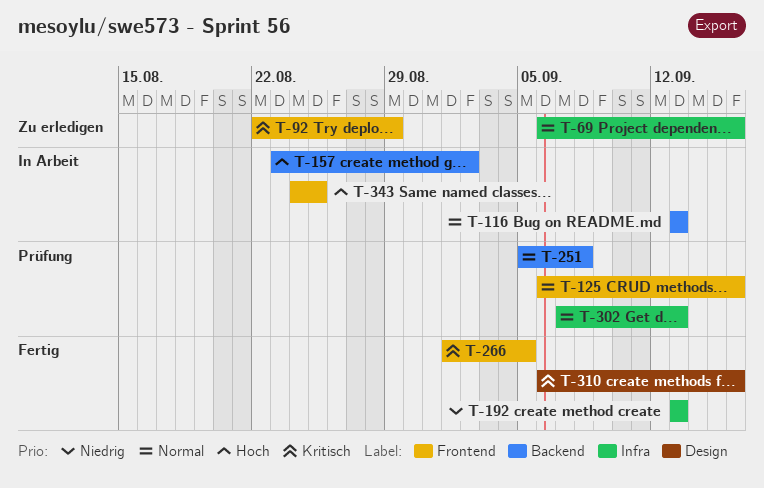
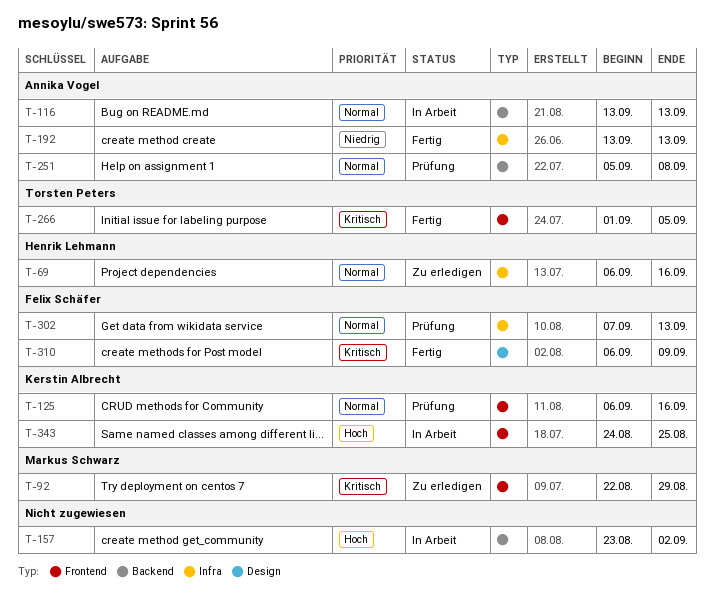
T-310, due: Sep 16 -> Sep 9

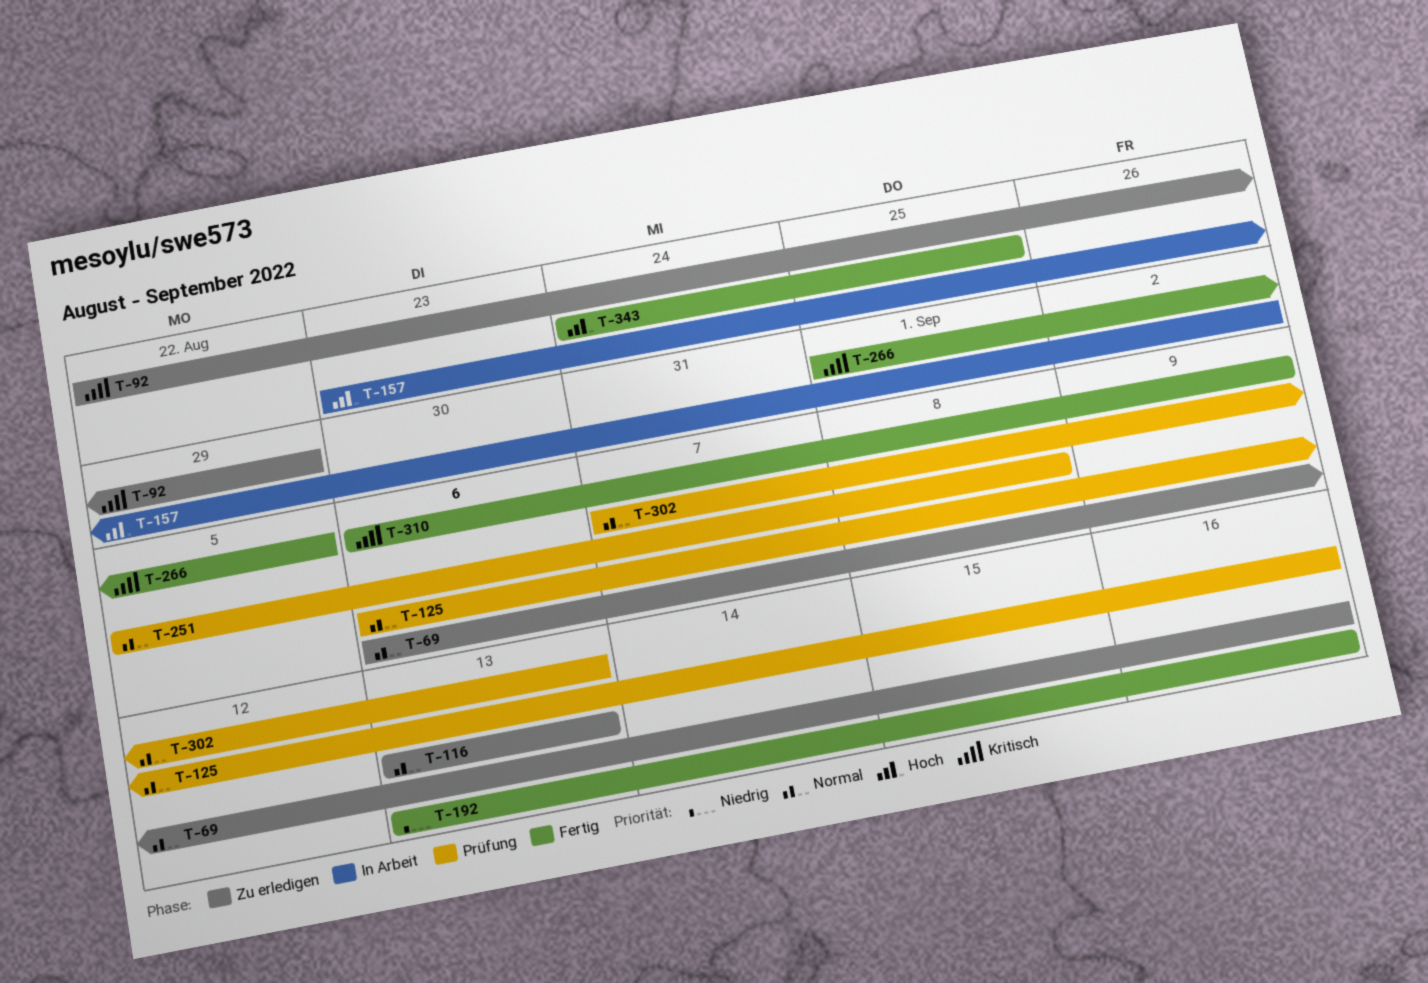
T-116, status: In Arbeit -> Zu erledigen
T-192, due: Sep 13 -> Sep 16
T-343, status: In Arbeit -> Fertig

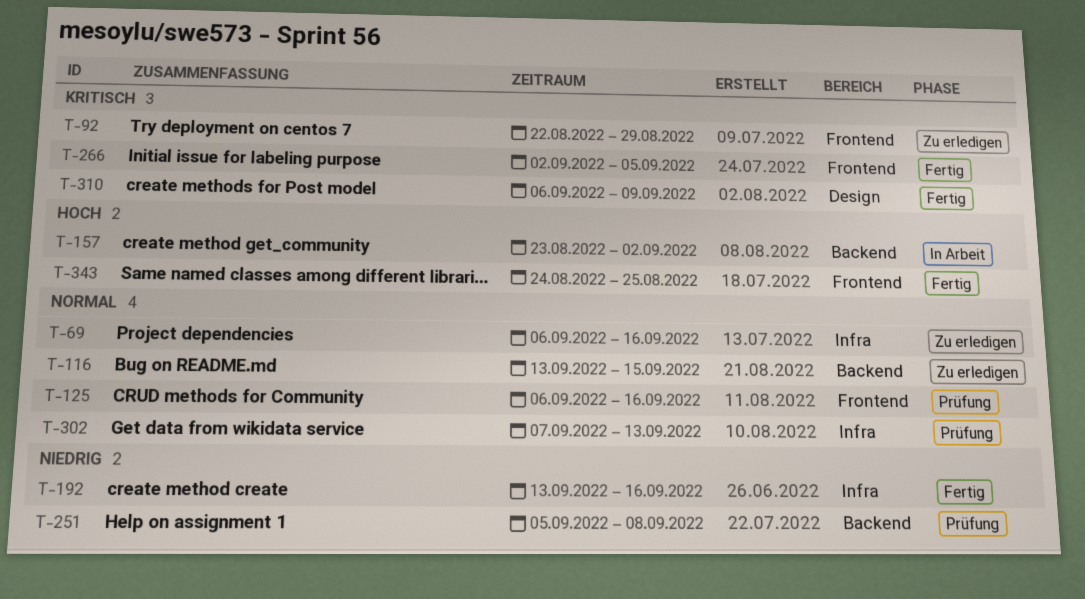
T-116, due: Sep 13 -> Sep 15
T-251, priority: Normal -> Niedrig
T-266, start: Sep 1 -> Sep 2

